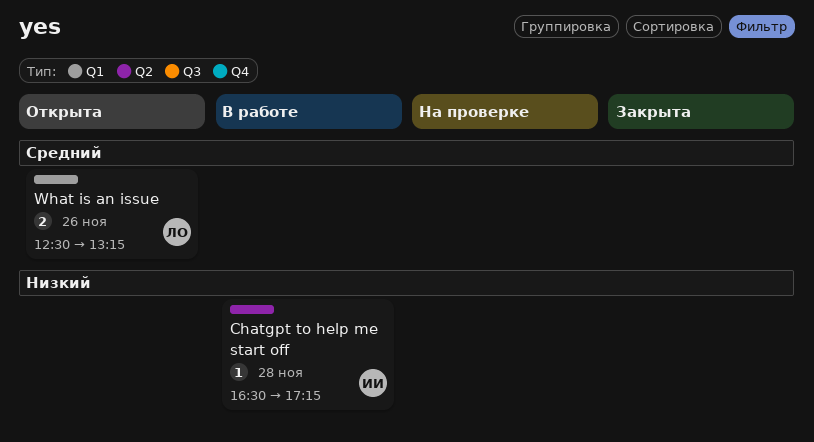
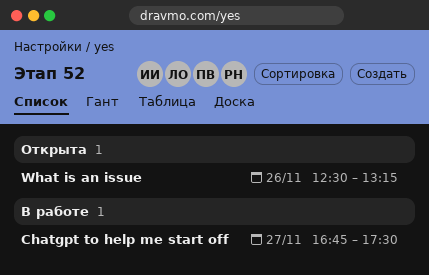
Chatgpt to help me start off, day: Nov 28 -> Nov 27
Chatgpt to help me start off, begins: 16:30 -> 16:45
Chatgpt to help me start off, ends: 17:15 -> 17:30

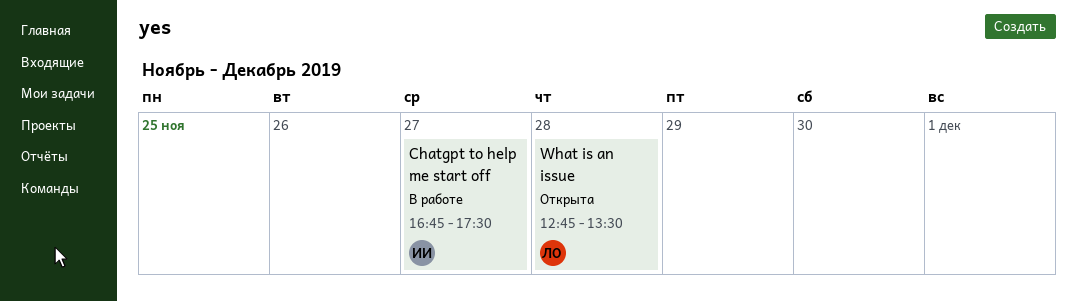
What is an issue, day: Nov 26 -> Nov 28
What is an issue, begins: 12:30 -> 12:45
What is an issue, ends: 13:15 -> 13:30

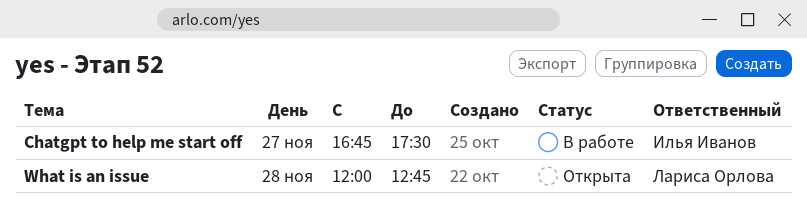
What is an issue, begins: 12:45 -> 12:00
What is an issue, ends: 13:30 -> 12:45

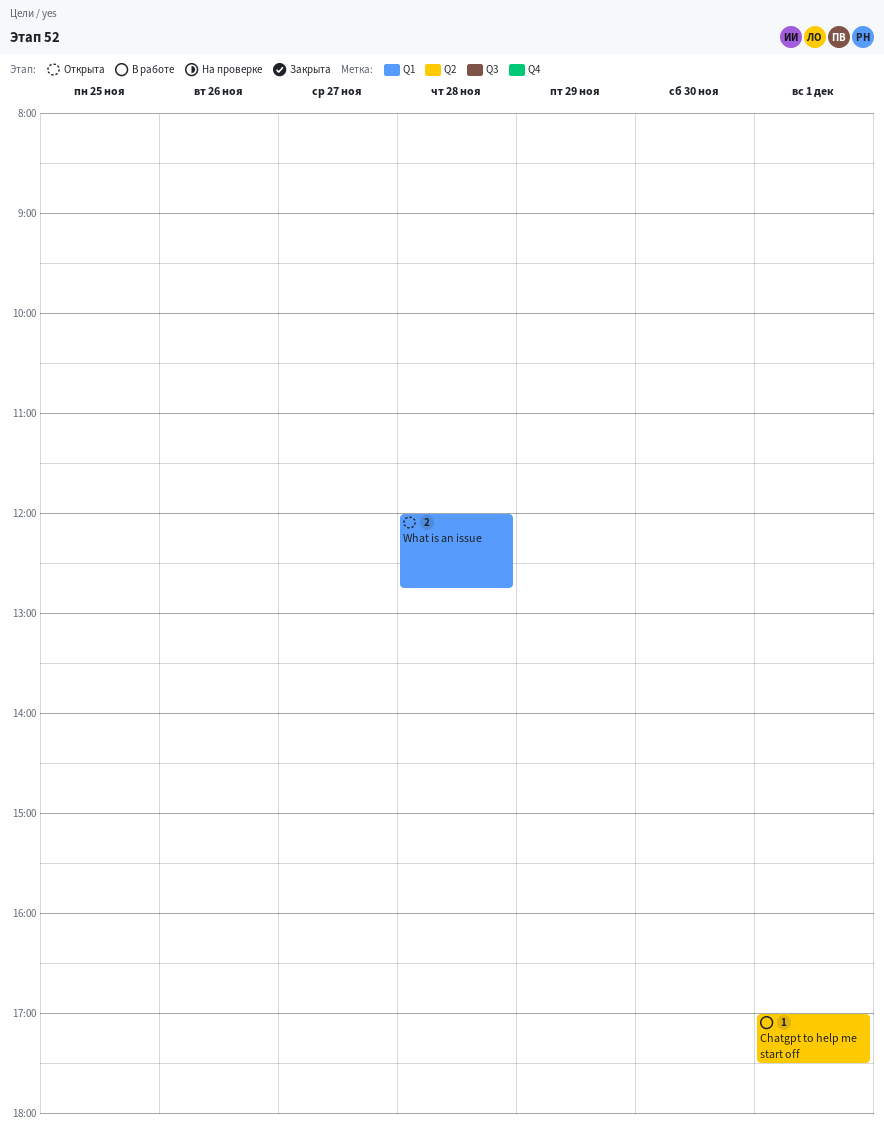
Chatgpt to help me start off, day: Nov 27 -> Dec 1
Chatgpt to help me start off, begins: 16:45 -> 17:00

